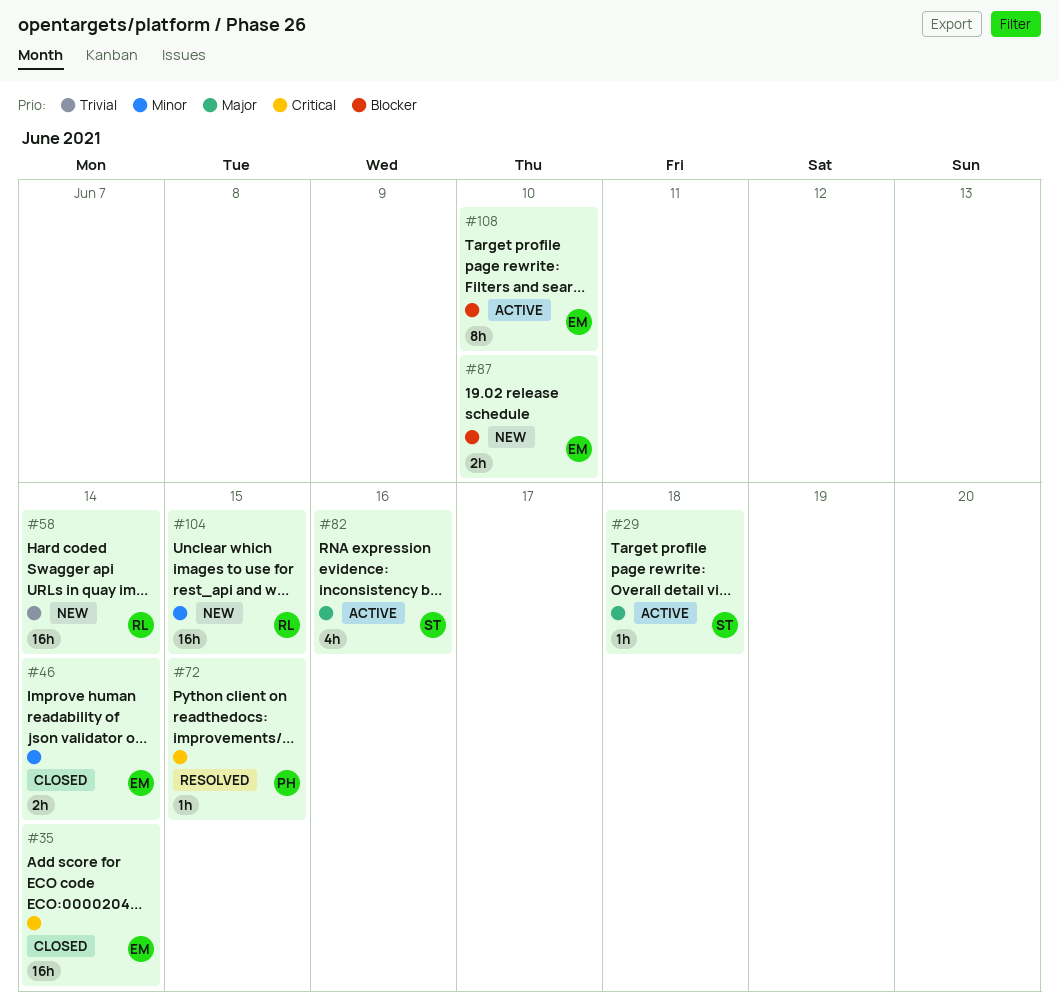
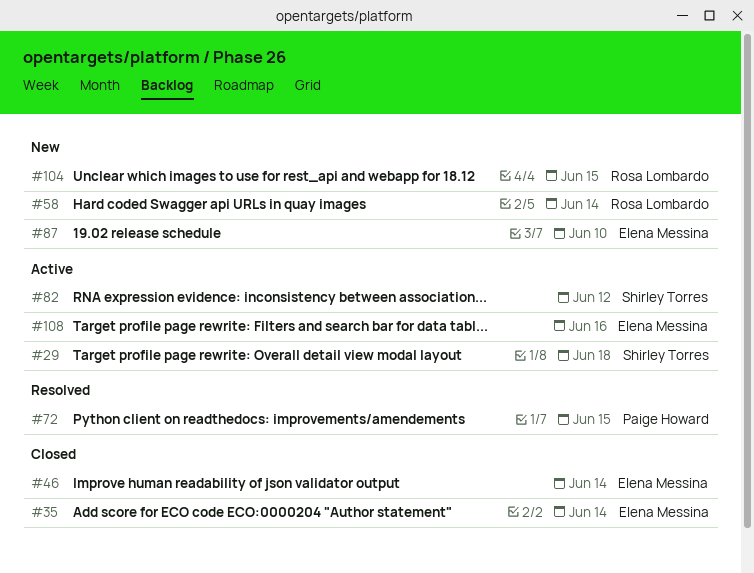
#82, due: Jun 16 -> Jun 12
#108, due: Jun 10 -> Jun 16

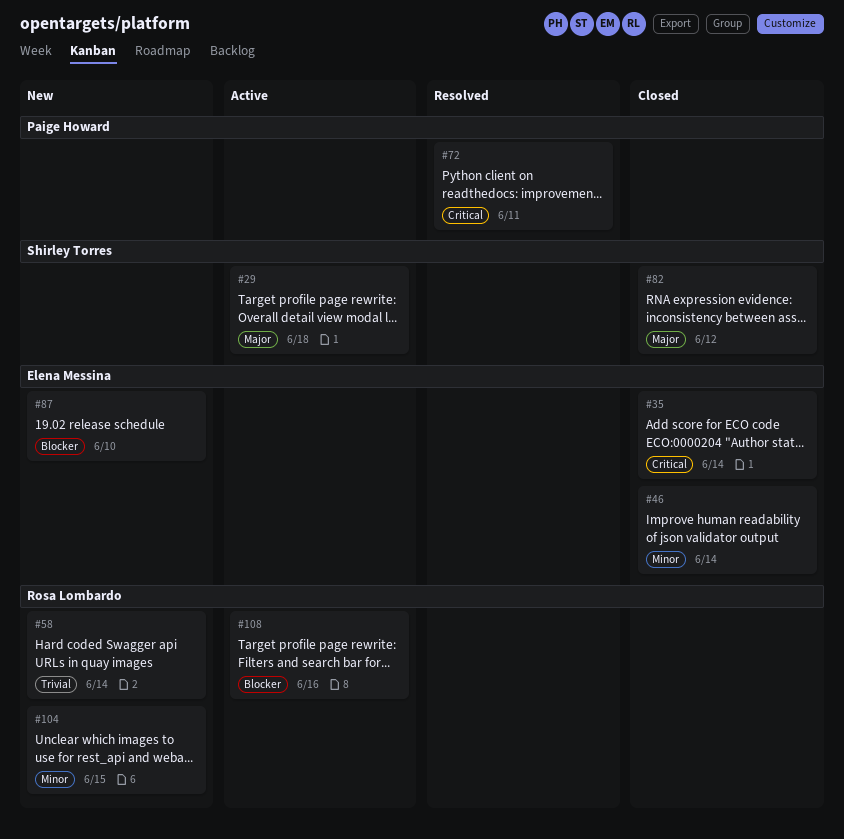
#72, due: Jun 15 -> Jun 11
#82, status: Active -> Closed
#108, owner: Elena Messina -> Rosa Lombardo

